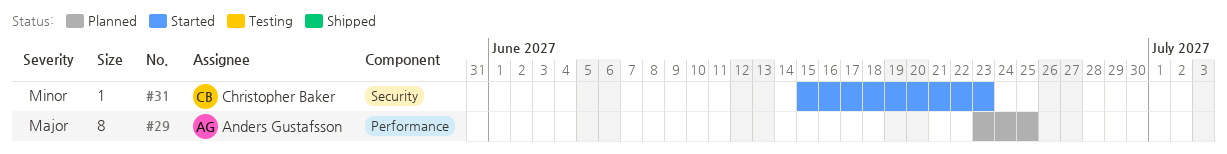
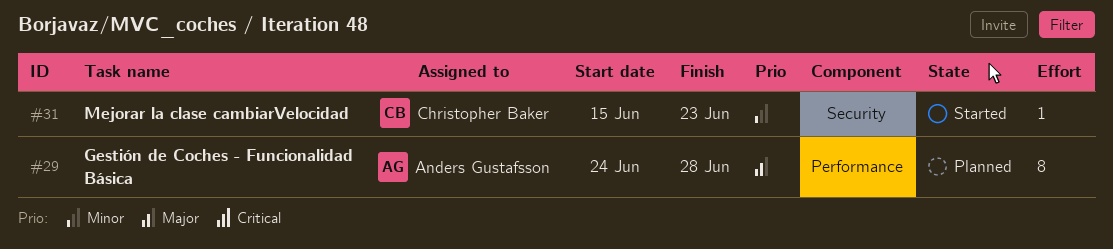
#29, start: Jun 23 -> Jun 24
#29, due: Jun 25 -> Jun 28

